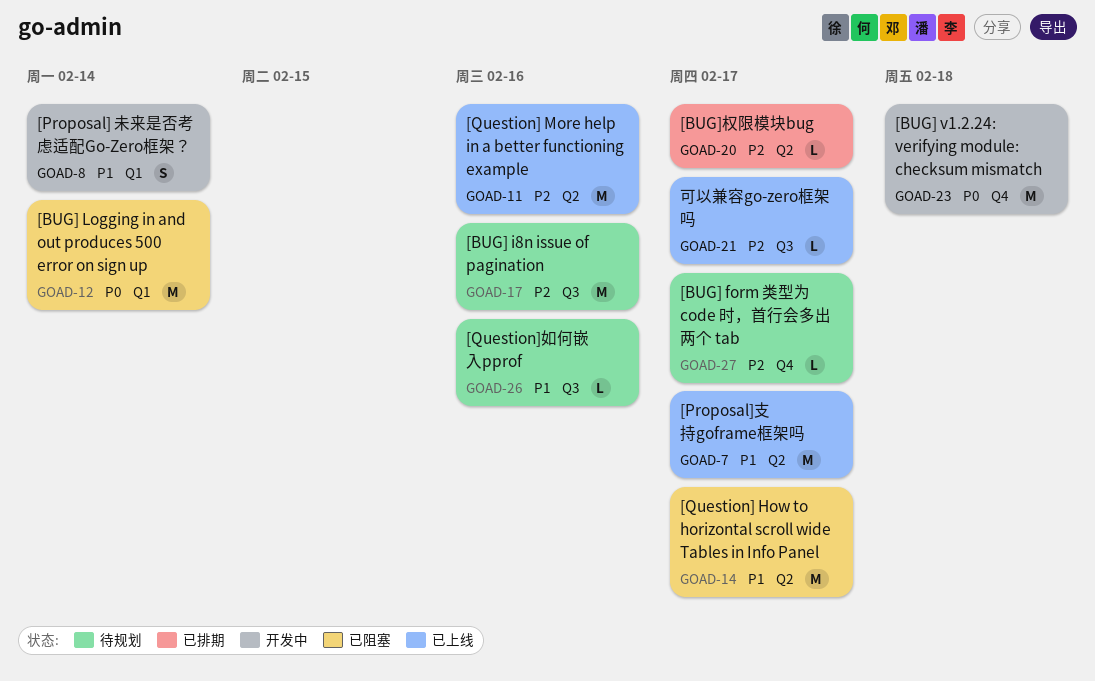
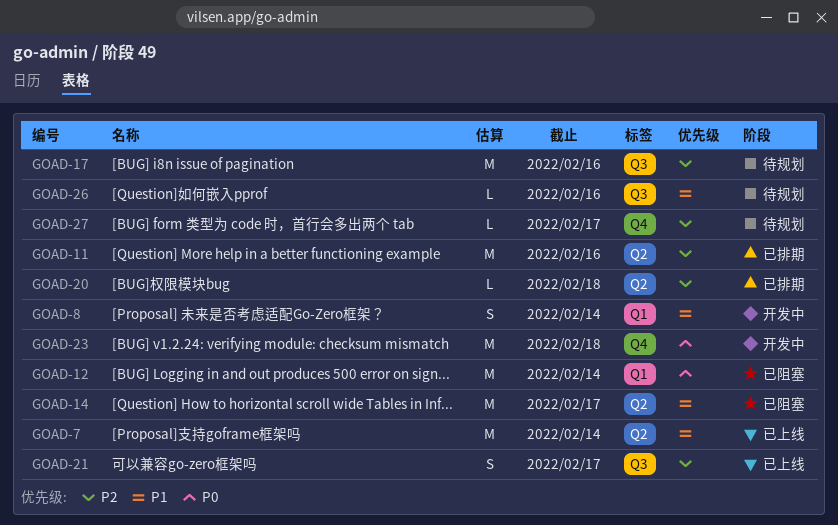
GOAD-7, due: Feb 17 -> Feb 14
GOAD-11, status: 已上线 -> 已排期
GOAD-20, due: Feb 17 -> Feb 18
GOAD-21, estimate: L -> S

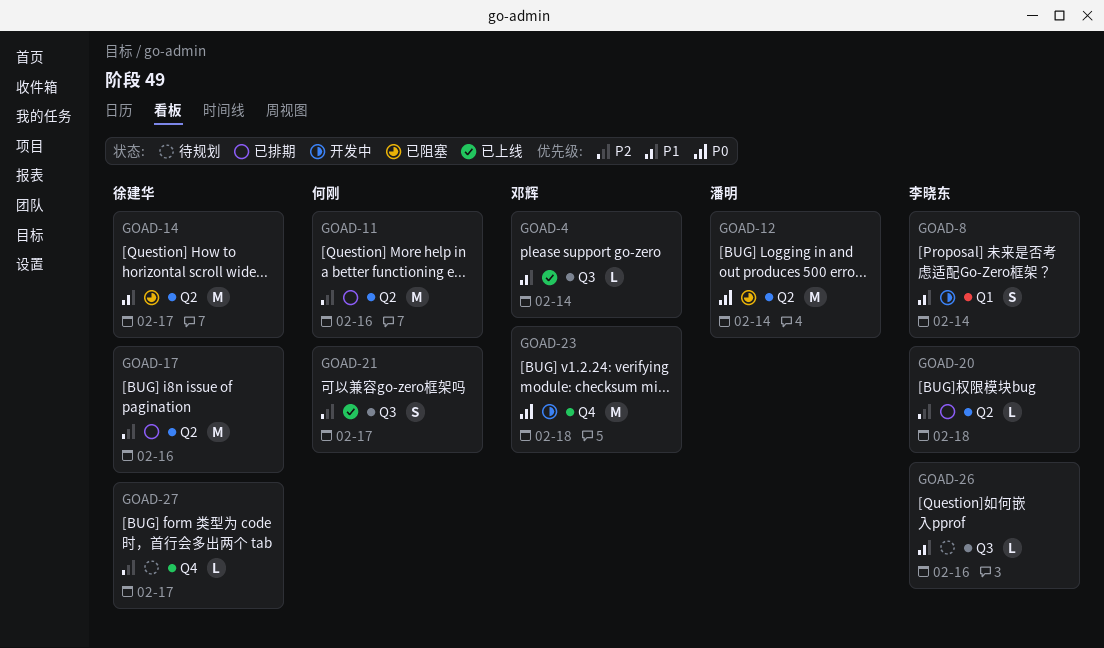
GOAD-4: none -> present
GOAD-7: present -> none
GOAD-12, label: Q1 -> Q2
GOAD-17, status: 待规划 -> 已排期
GOAD-17, label: Q3 -> Q2

